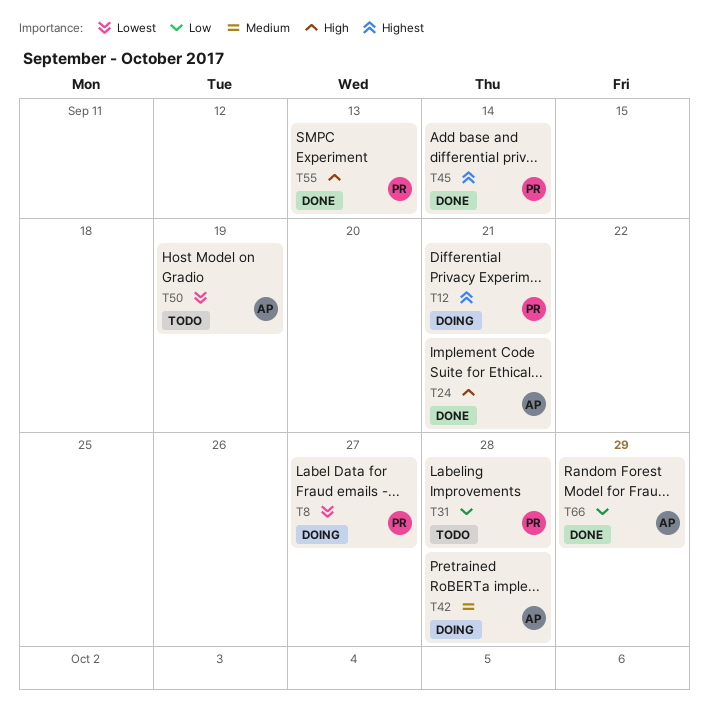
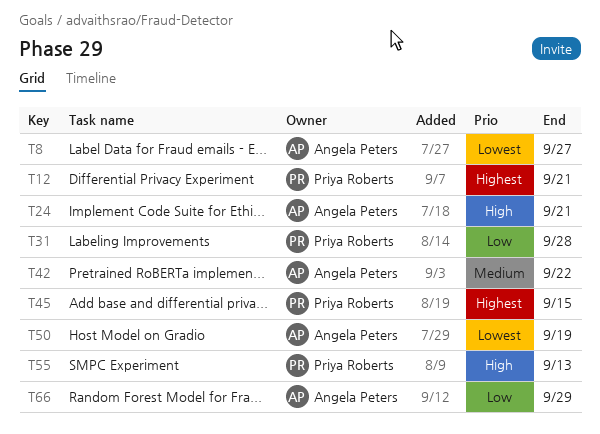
T8, owner: Priya Roberts -> Angela Peters
T42, due: Sep 28 -> Sep 22
T45, due: Sep 14 -> Sep 15

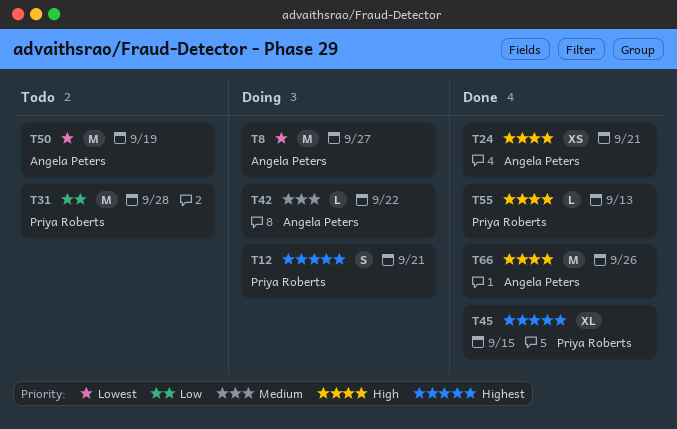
T66, priority: Low -> High
T66, due: Sep 29 -> Sep 26

